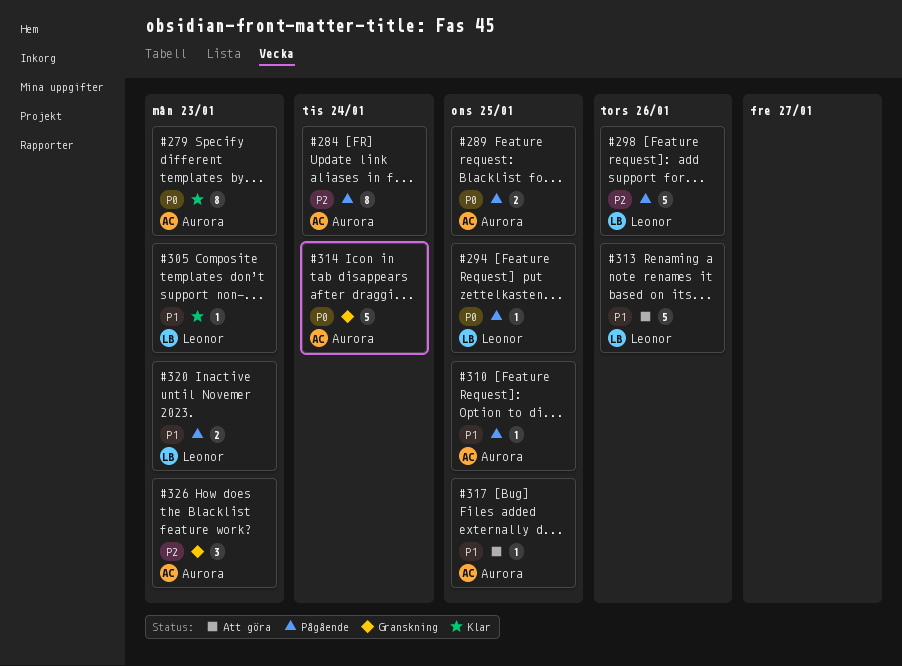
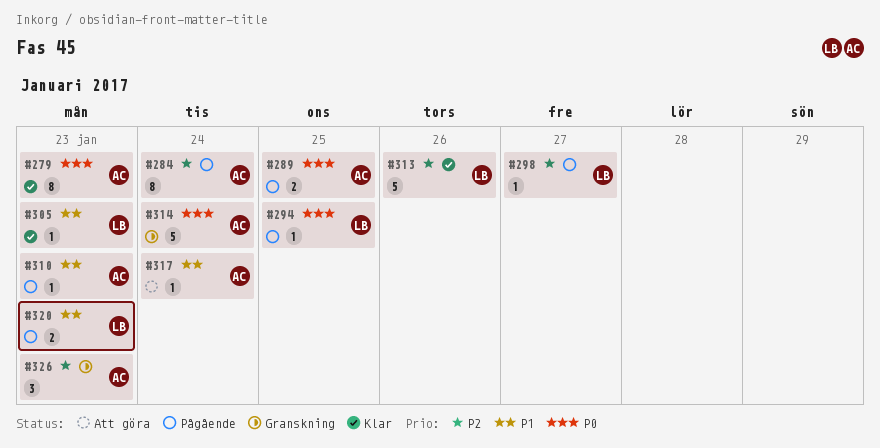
#298, estimate: 5 -> 1
#298, due: Jan 26 -> Jan 27
#310, due: Jan 25 -> Jan 23
#313, status: Att göra -> Klar
#313, priority: P1 -> P2
#317, due: Jan 25 -> Jan 24

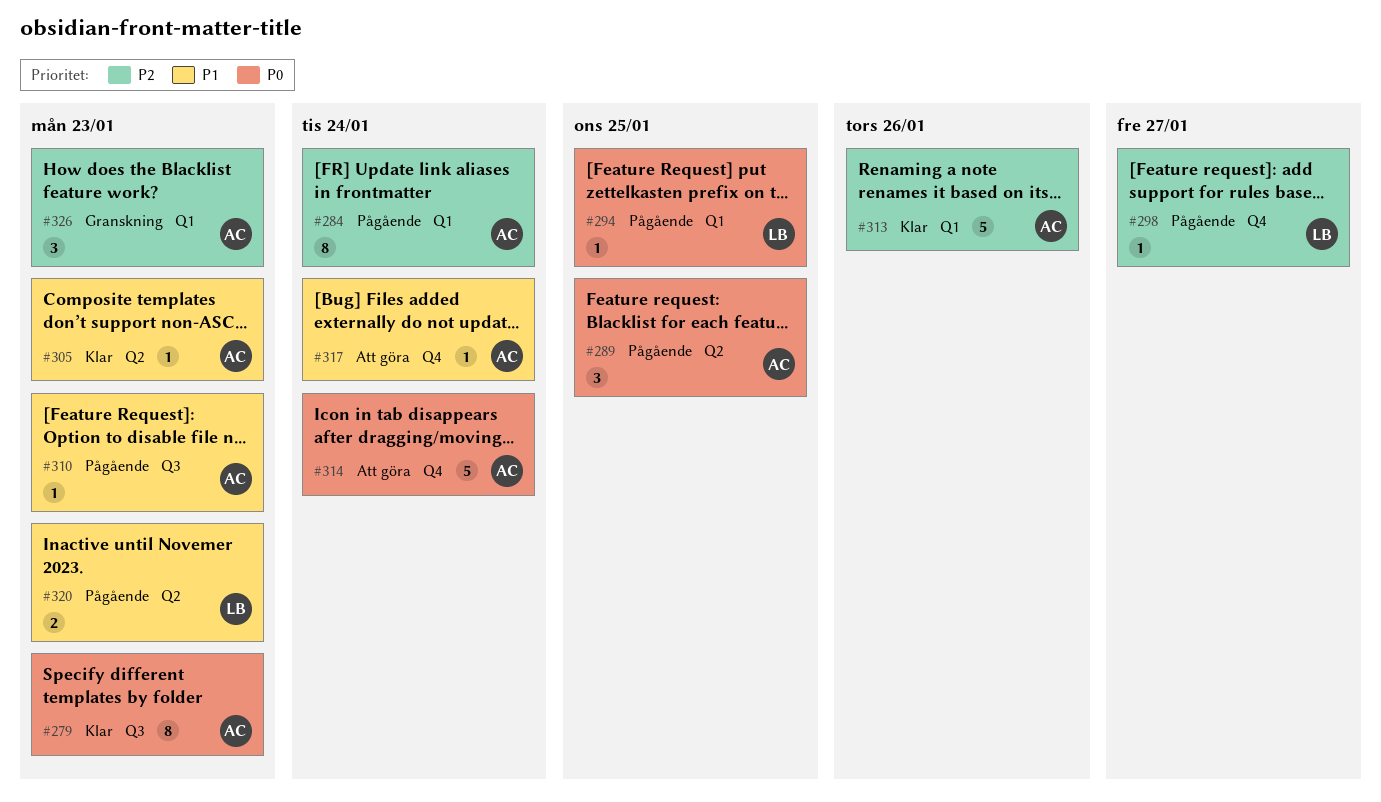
#289, estimate: 2 -> 3
#305, owner: LB -> AC
#313, owner: LB -> AC
#314, status: Granskning -> Att göra

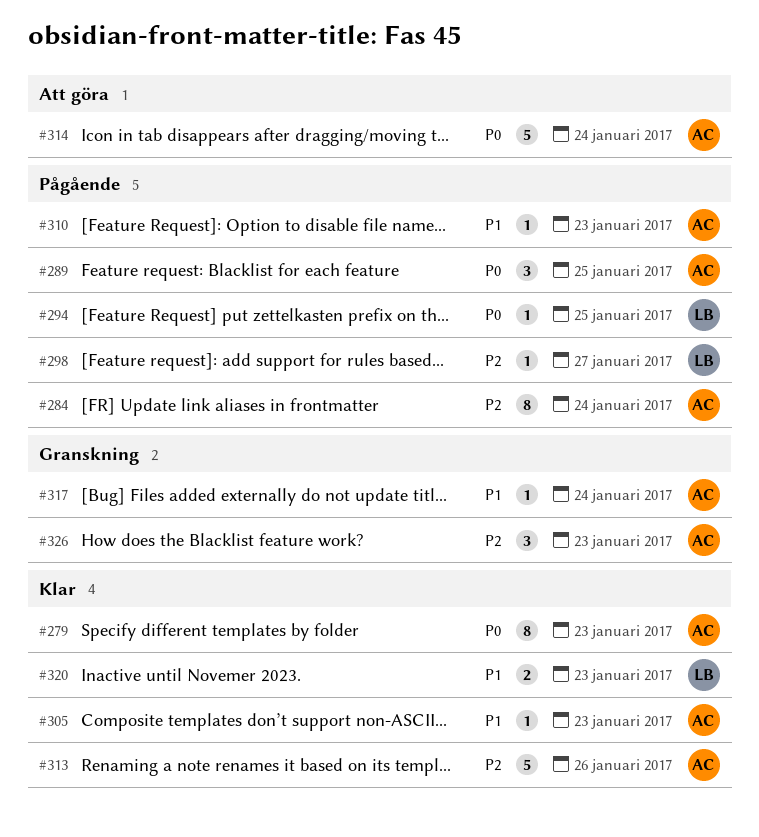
#317, status: Att göra -> Granskning
#320, status: Pågående -> Klar

